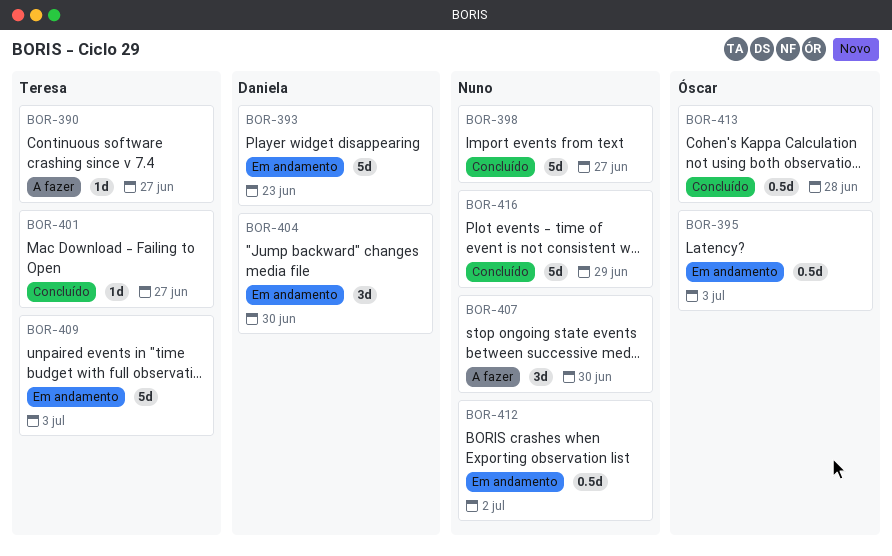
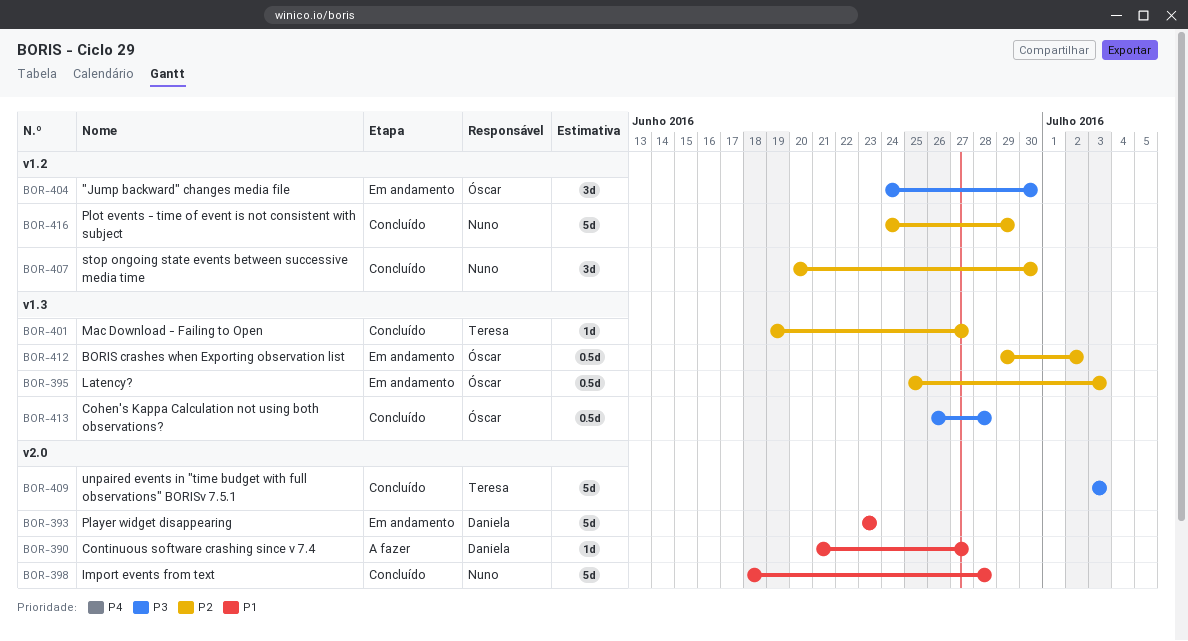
BOR-390, owner: Teresa -> Daniela
BOR-398, due: Jun 27 -> Jun 28
BOR-404, owner: Daniela -> Óscar
BOR-407, status: A fazer -> Concluído
BOR-409, status: Em andamento -> Concluído
BOR-412, owner: Nuno -> Óscar

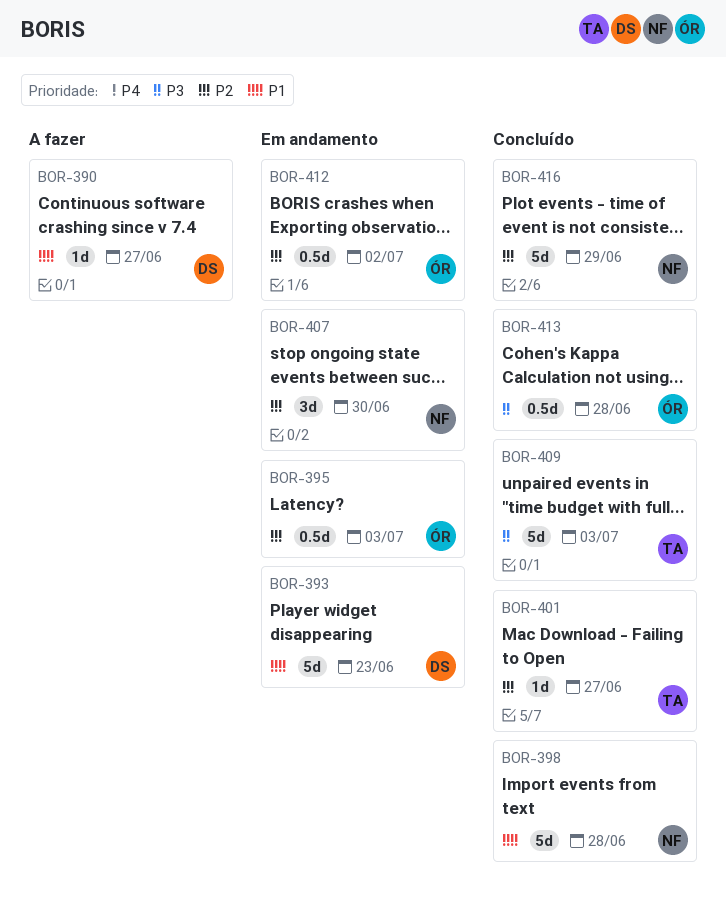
BOR-404: present -> none
BOR-407, status: Concluído -> Em andamento

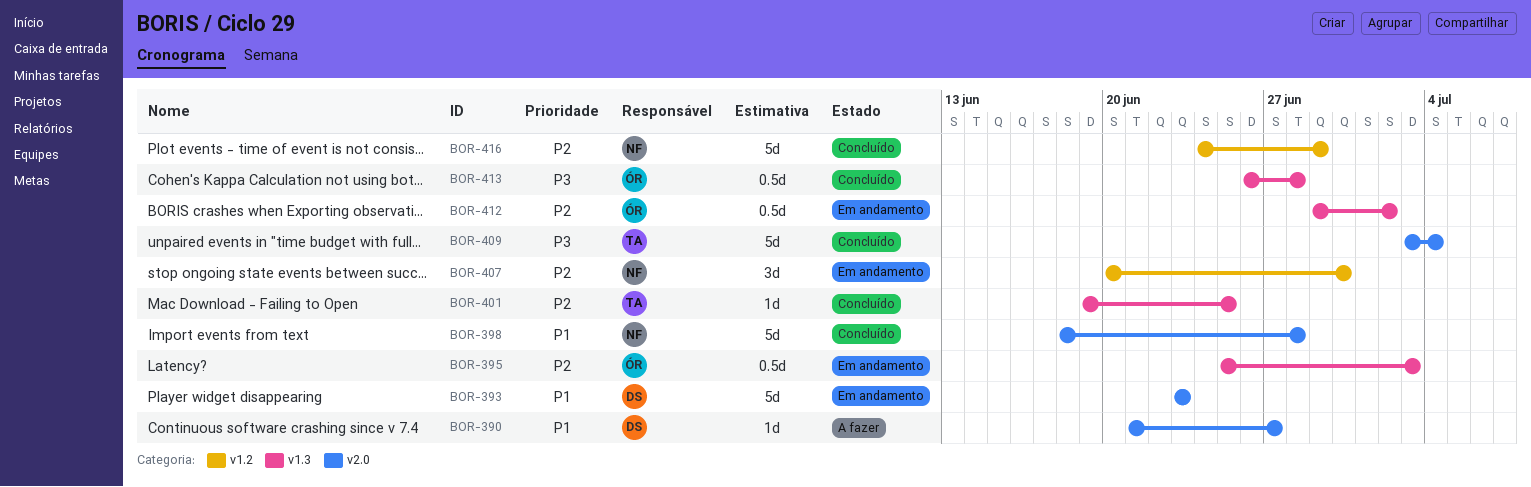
BOR-401, due: Jun 27 -> Jun 25
BOR-409, due: Jul 3 -> Jul 4

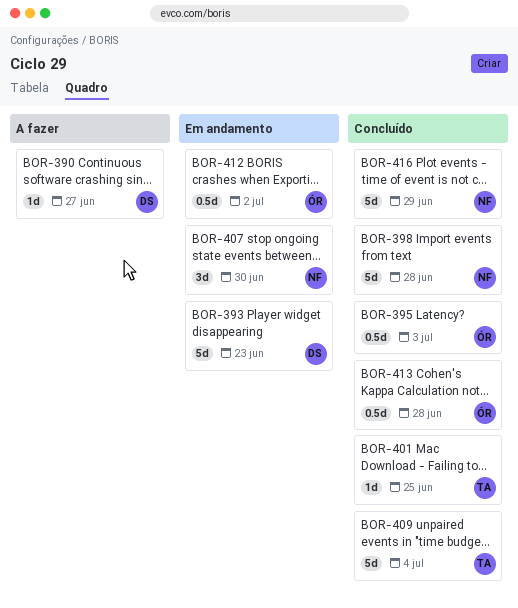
BOR-395, status: Em andamento -> Concluído

